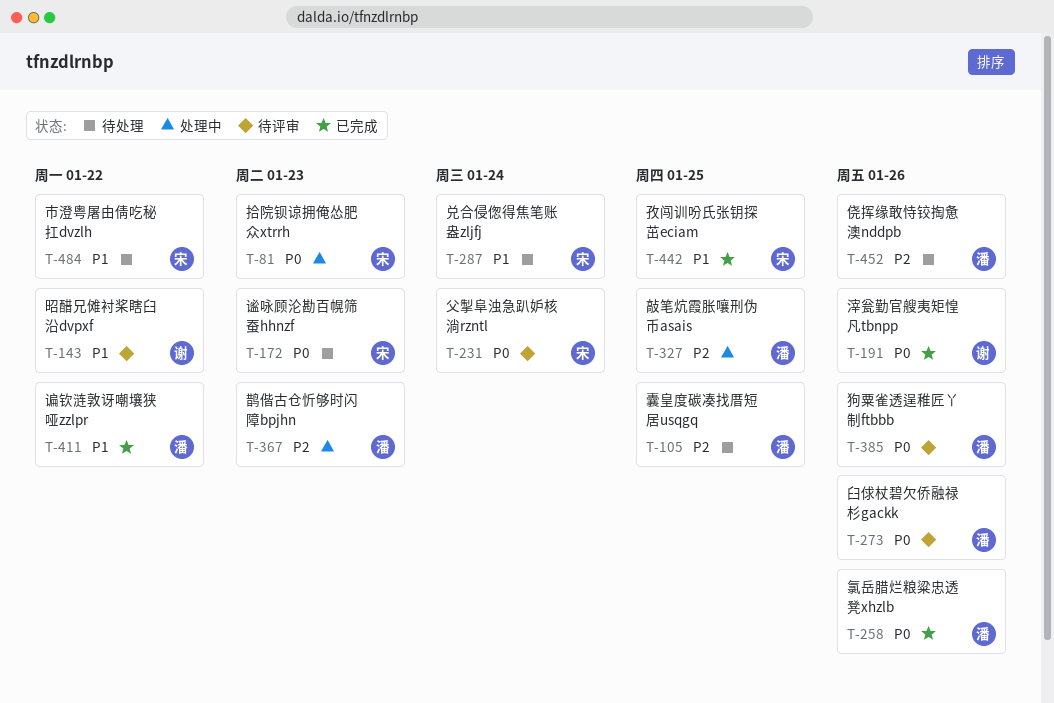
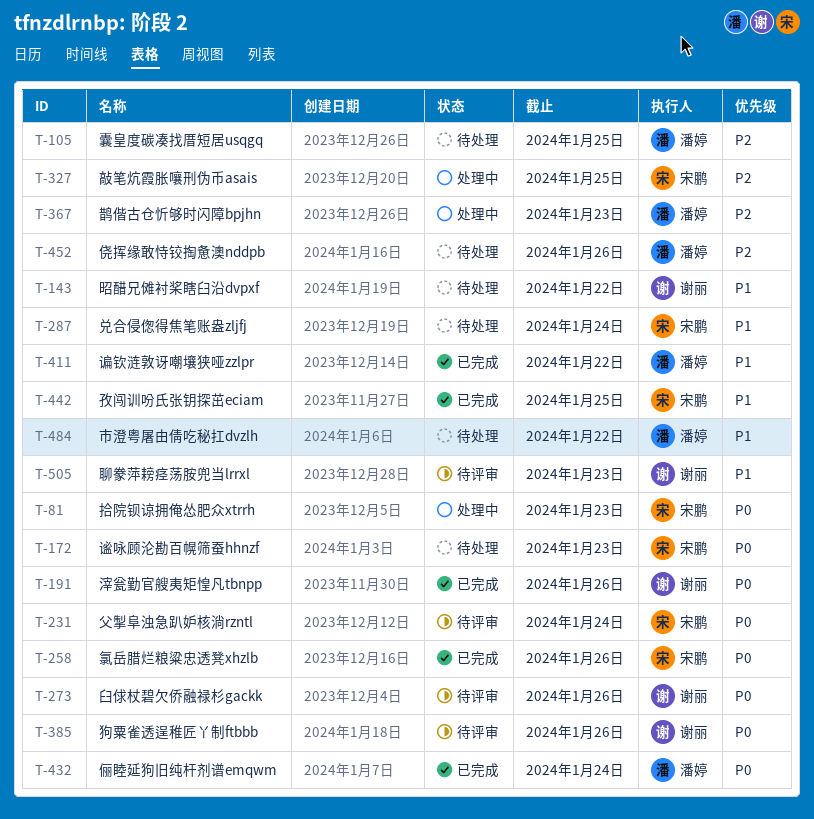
T-143, status: 待评审 -> 待处理
T-258, owner: 潘婷 -> 宋鹏
T-273, owner: 潘婷 -> 谢丽
T-327, owner: 潘婷 -> 宋鹏
T-385, owner: 潘婷 -> 谢丽
T-432: none -> present
T-484, owner: 宋鹏 -> 潘婷
T-505: none -> present

